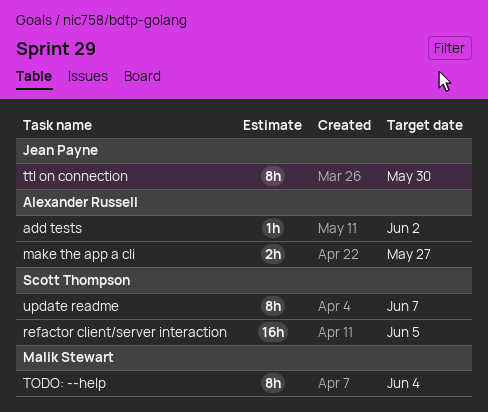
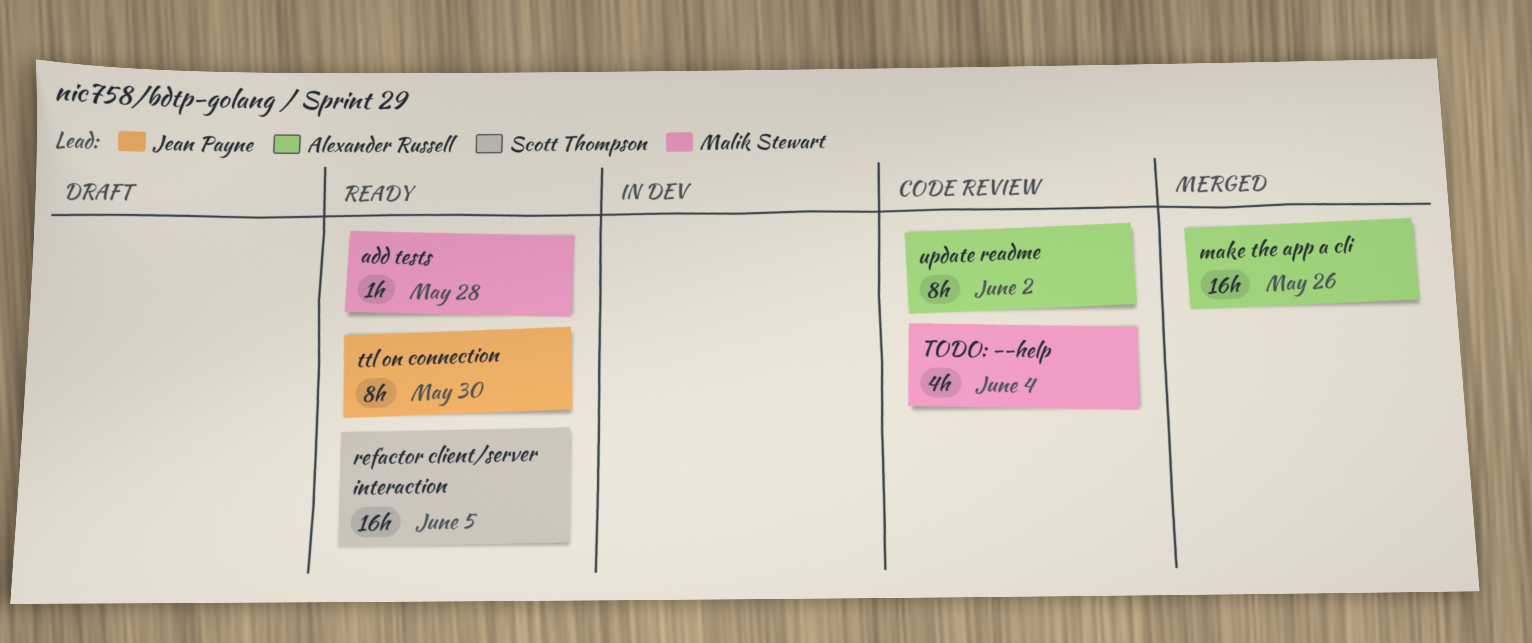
add tests, owner: Alexander Russell -> Malik Stewart
add tests, due: Jun 2 -> May 28
make the app a cli, estimate: 2h -> 16h
make the app a cli, due: May 27 -> May 26
TODO: --help, estimate: 8h -> 4h
update readme, owner: Scott Thompson -> Alexander Russell
update readme, due: Jun 7 -> Jun 2

